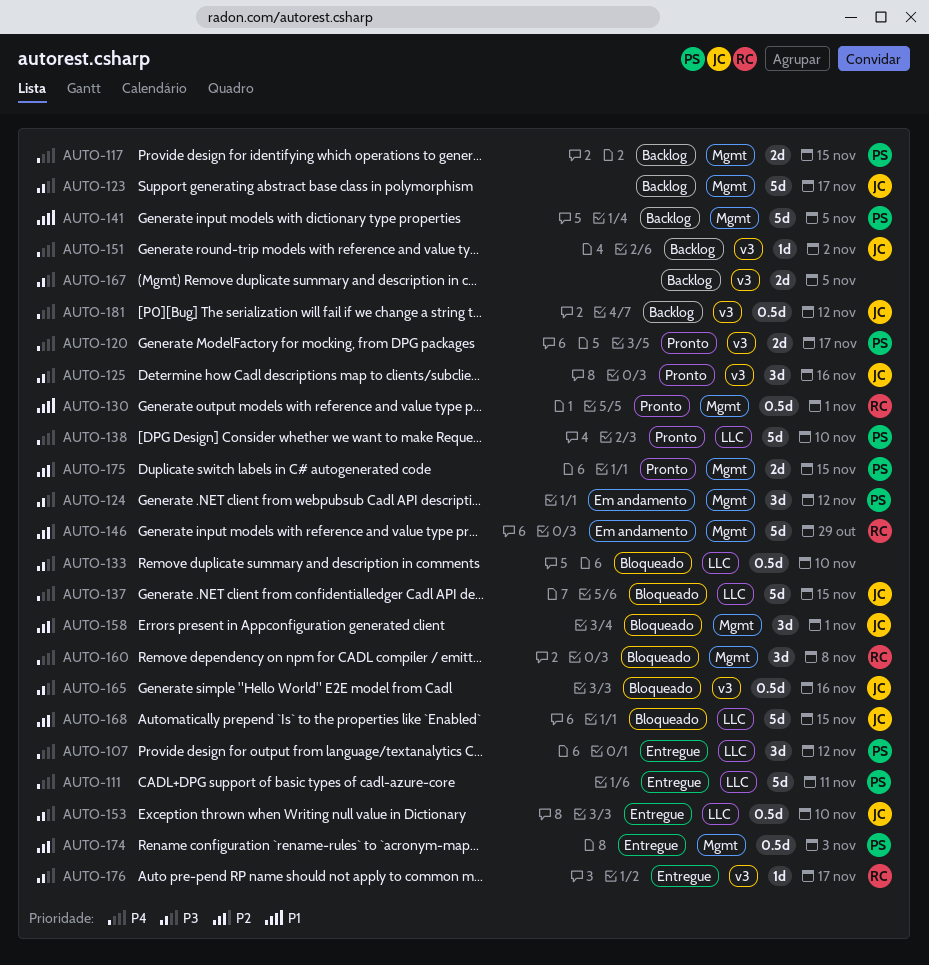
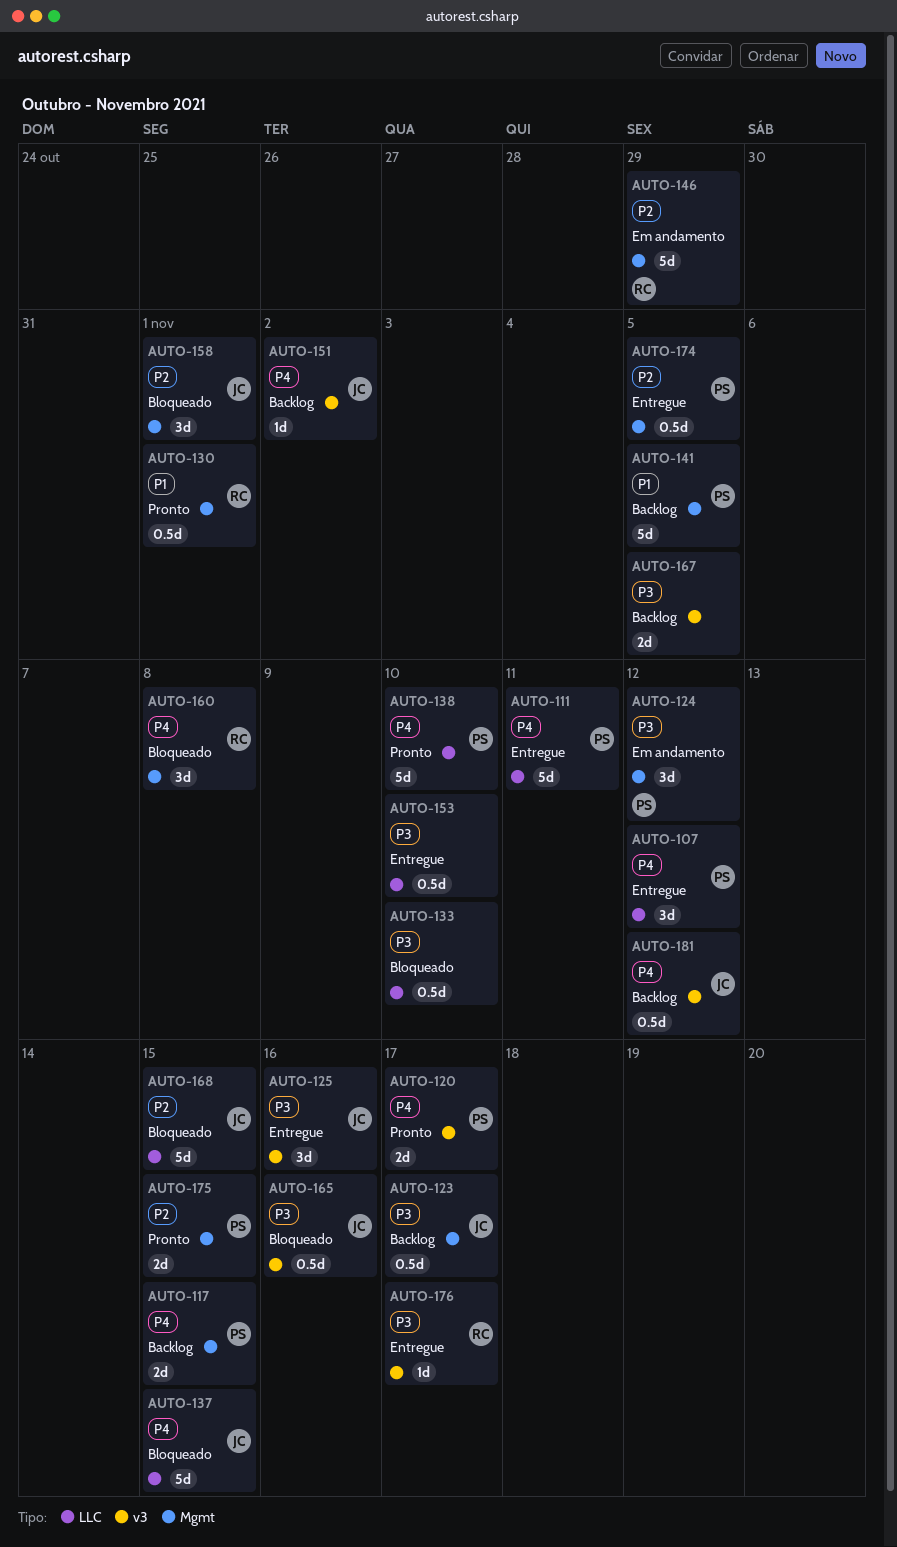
AUTO-123, estimate: 5d -> 0.5d
AUTO-125, status: Pronto -> Entregue
AUTO-153, owner: JC -> none
AUTO-174, due: Nov 3 -> Nov 5

